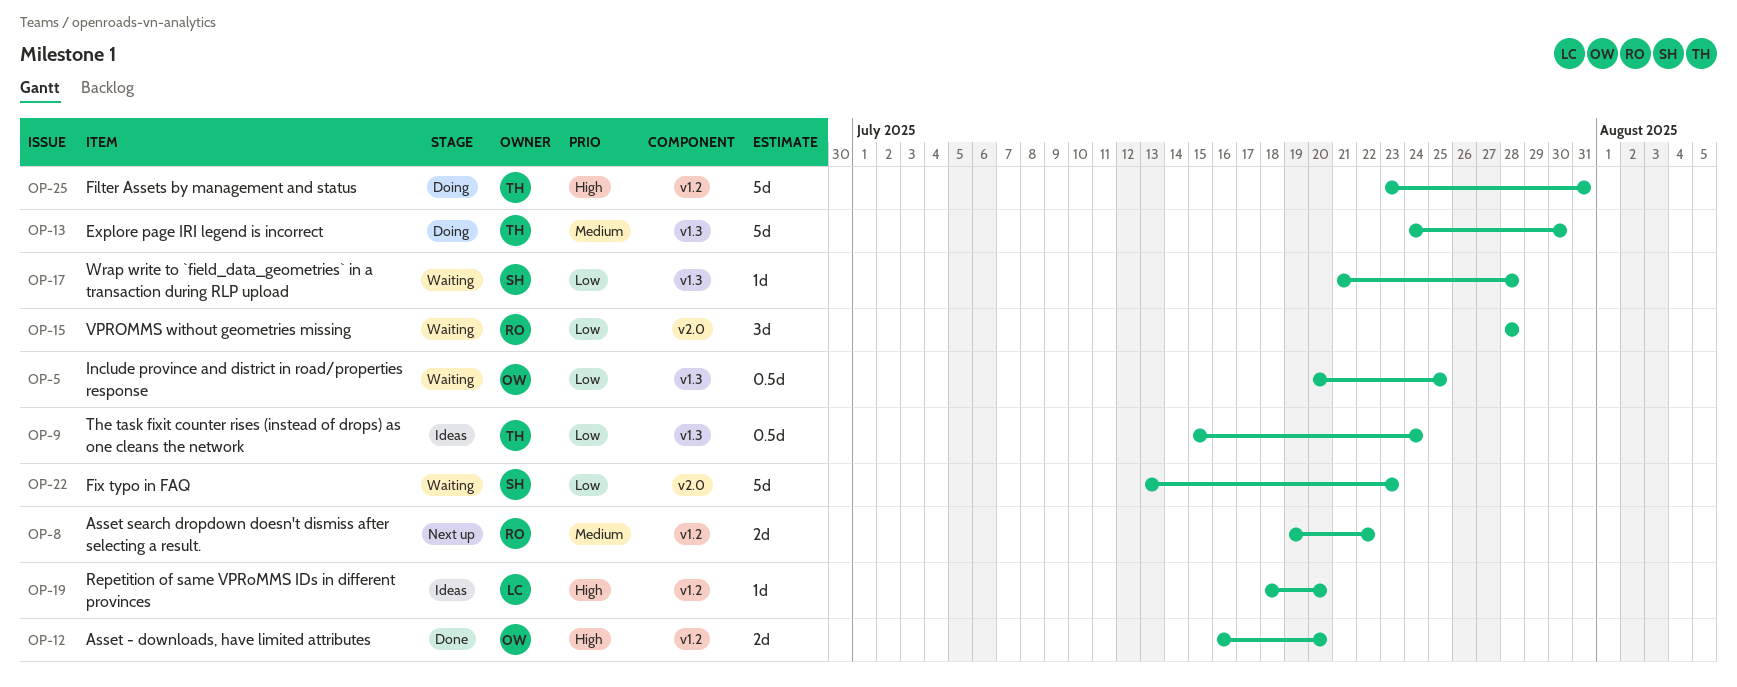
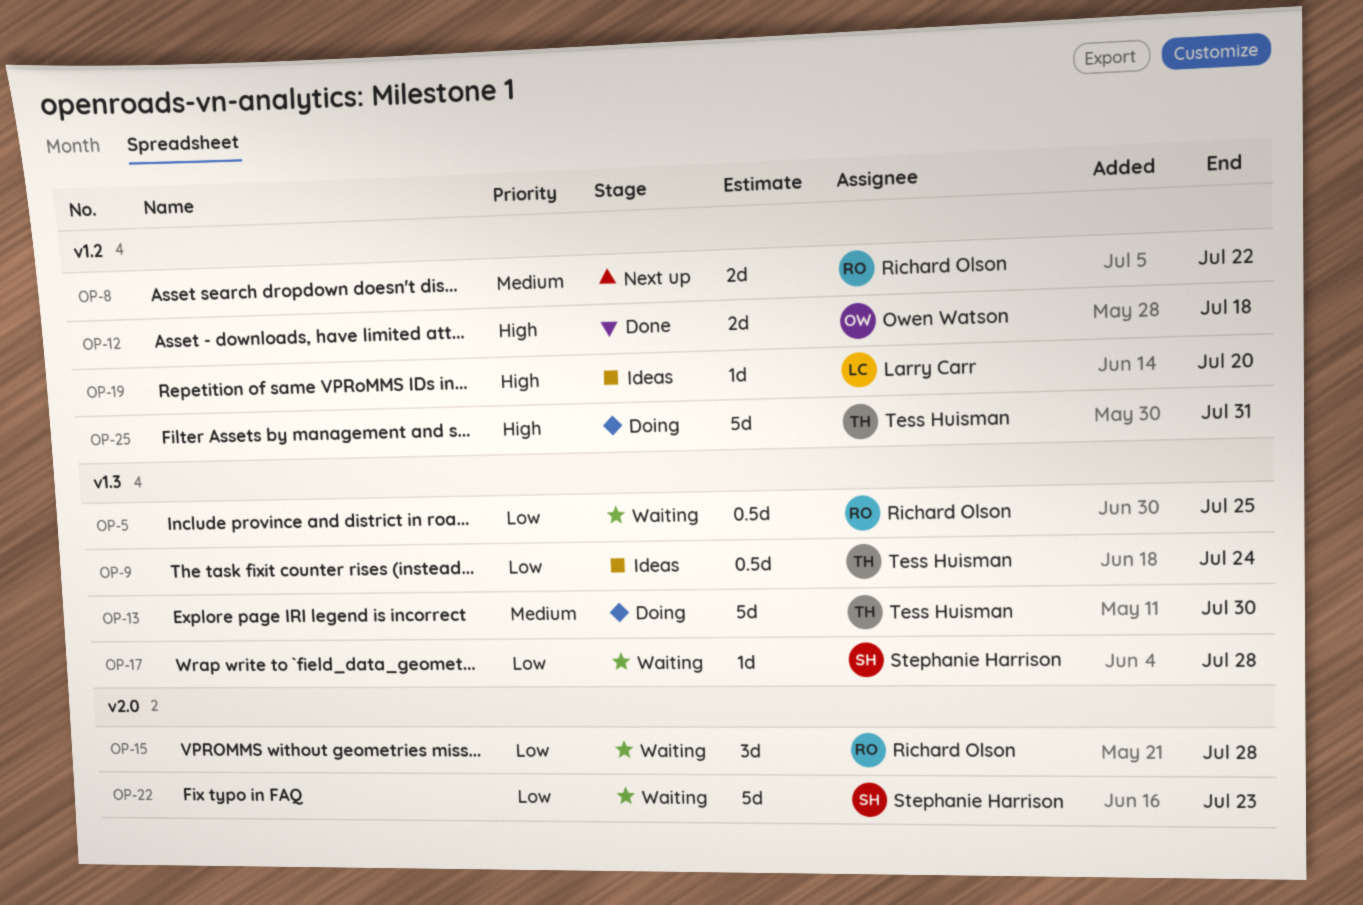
OP-5, owner: Owen Watson -> Richard Olson
OP-12, due: Jul 20 -> Jul 18

